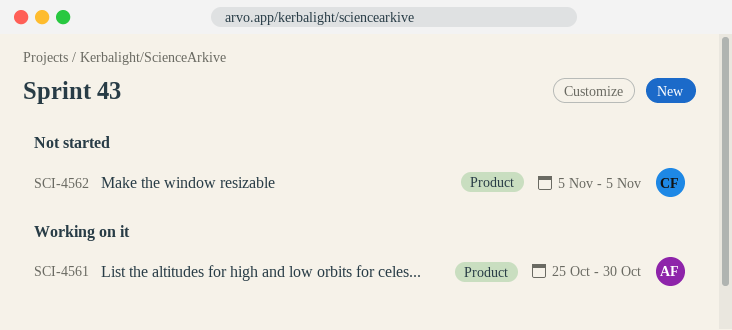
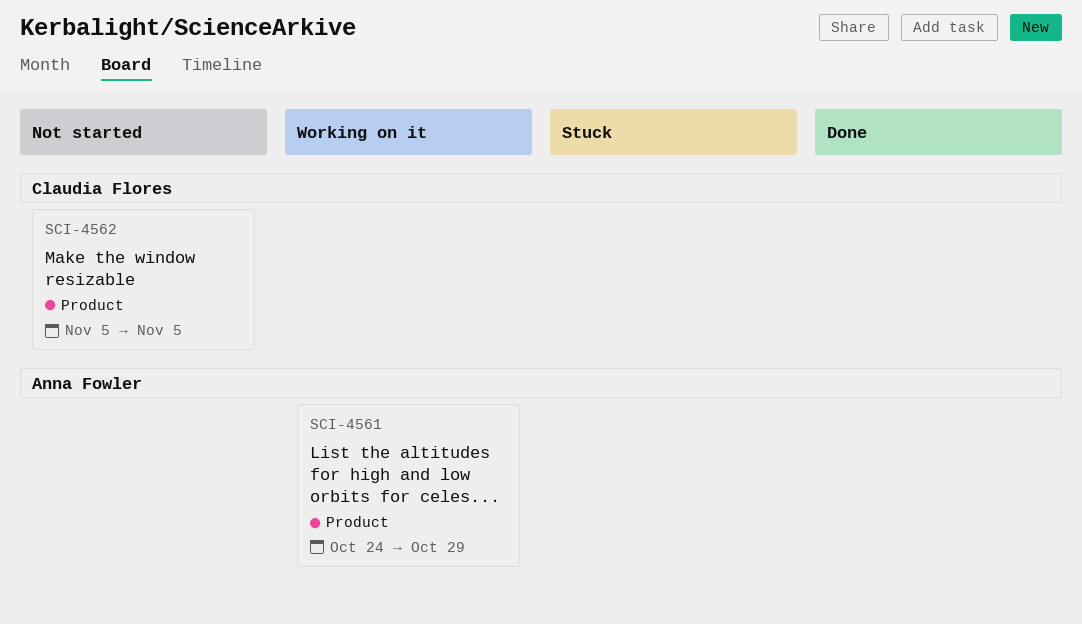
SCI-4561, start: Oct 25 -> Oct 24
SCI-4561, due: Oct 30 -> Oct 29

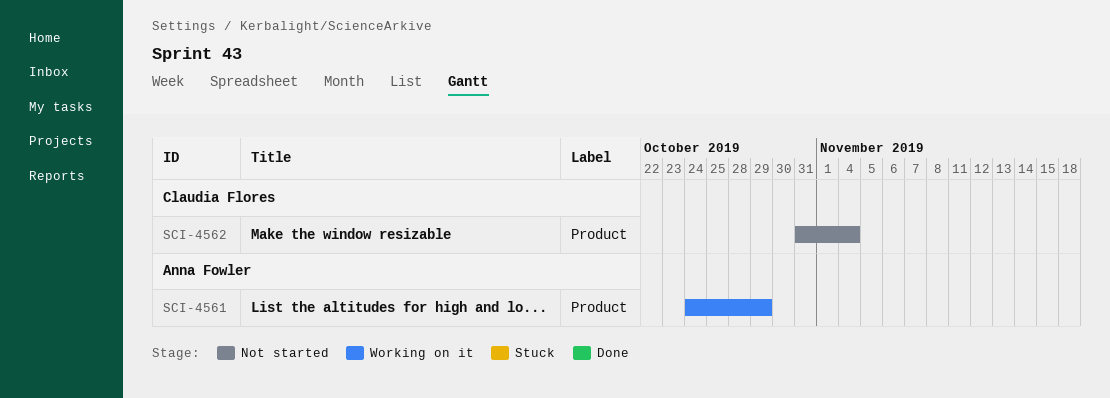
SCI-4562, start: Nov 5 -> Oct 31
SCI-4562, due: Nov 5 -> Nov 4

